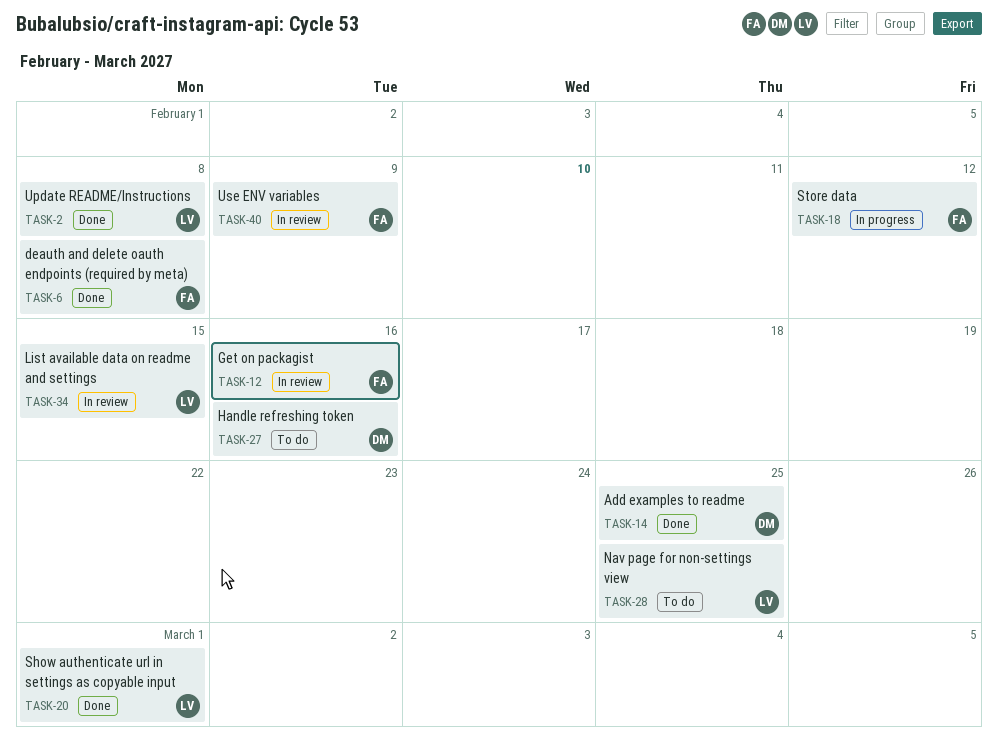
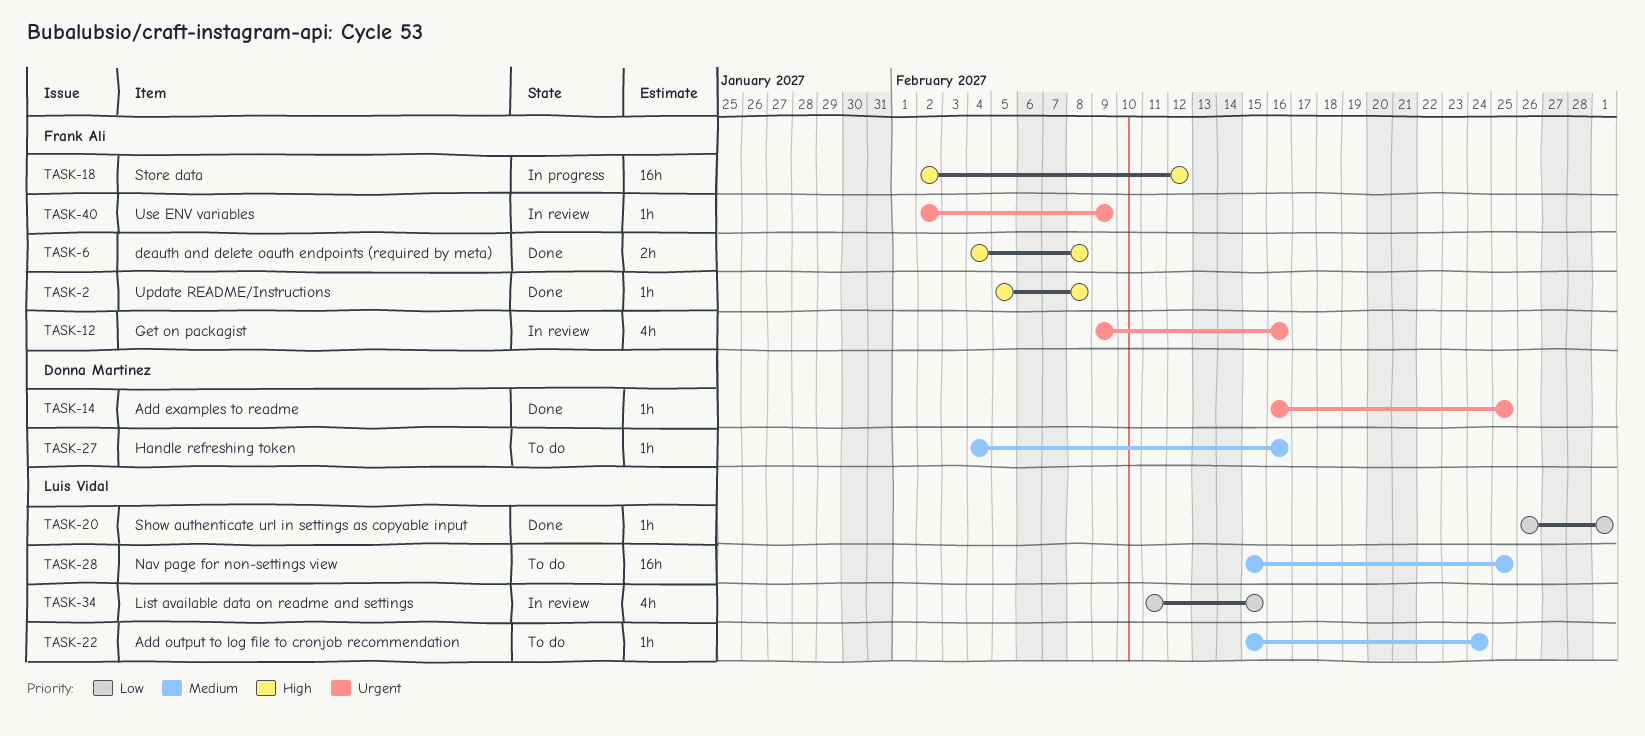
TASK-2, owner: Luis Vidal -> Frank Ali
TASK-22: none -> present

